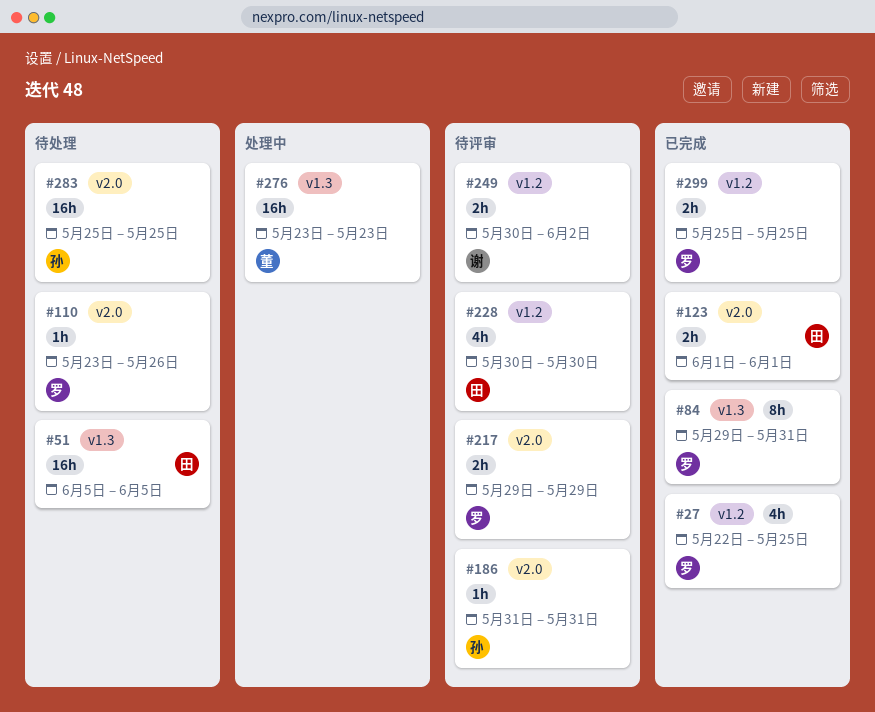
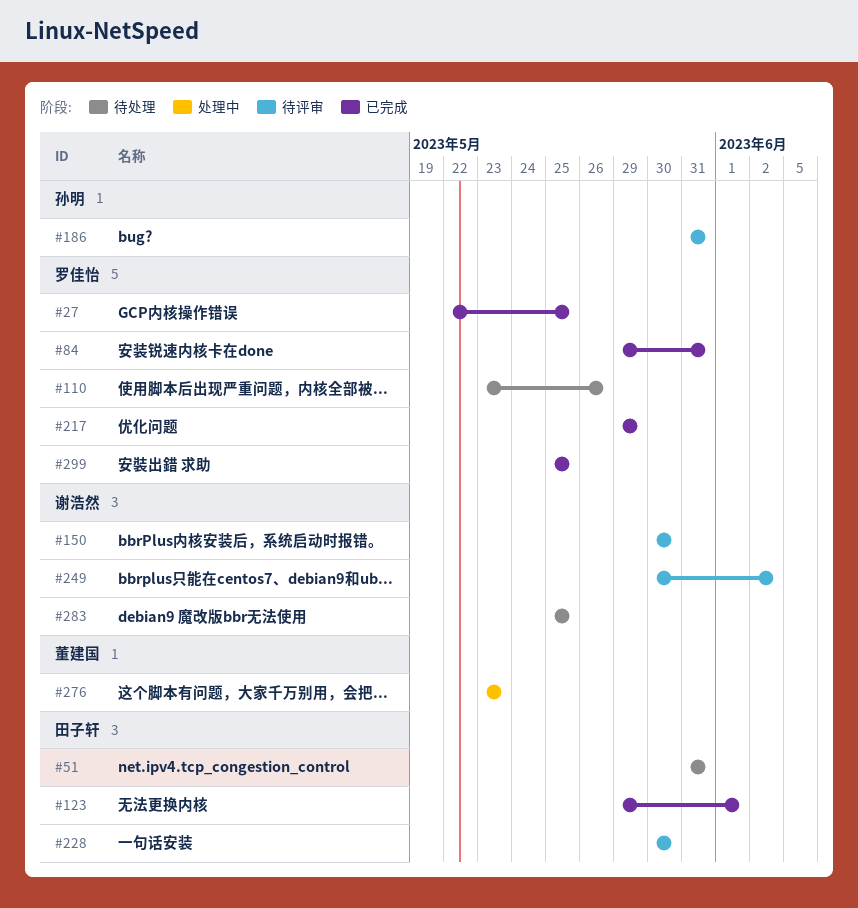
#51, start: Jun 5 -> May 31
#51, due: Jun 5 -> May 31
#123, start: Jun 1 -> May 29
#150: none -> present
#217, status: 待评审 -> 已完成
#283, owner: 孙明 -> 谢浩然

